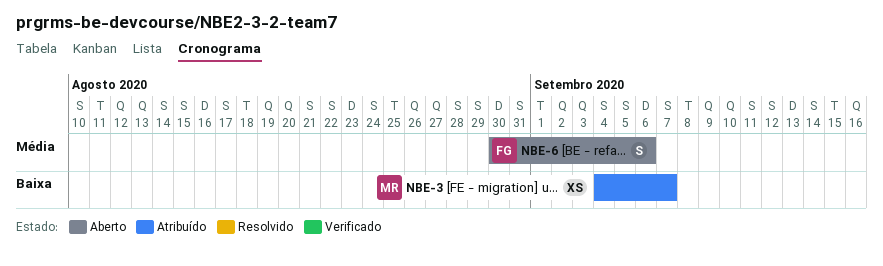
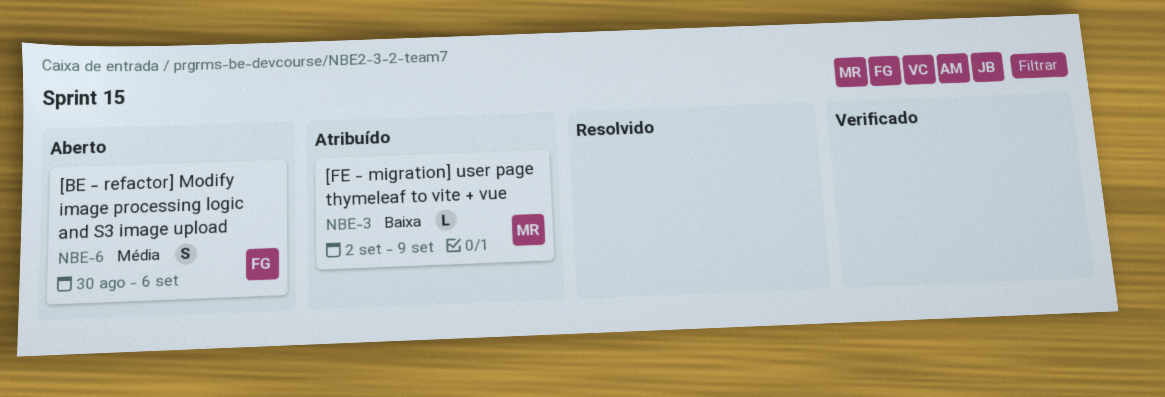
NBE-3, estimate: XS -> L
NBE-3, start: Sep 4 -> Sep 2
NBE-3, due: Sep 7 -> Sep 9

